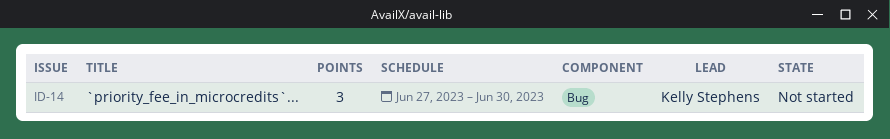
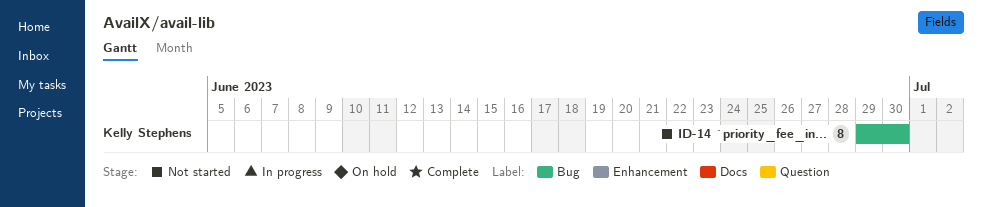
ID-14, estimate: 3 -> 8
ID-14, start: Jun 27 -> Jun 29

